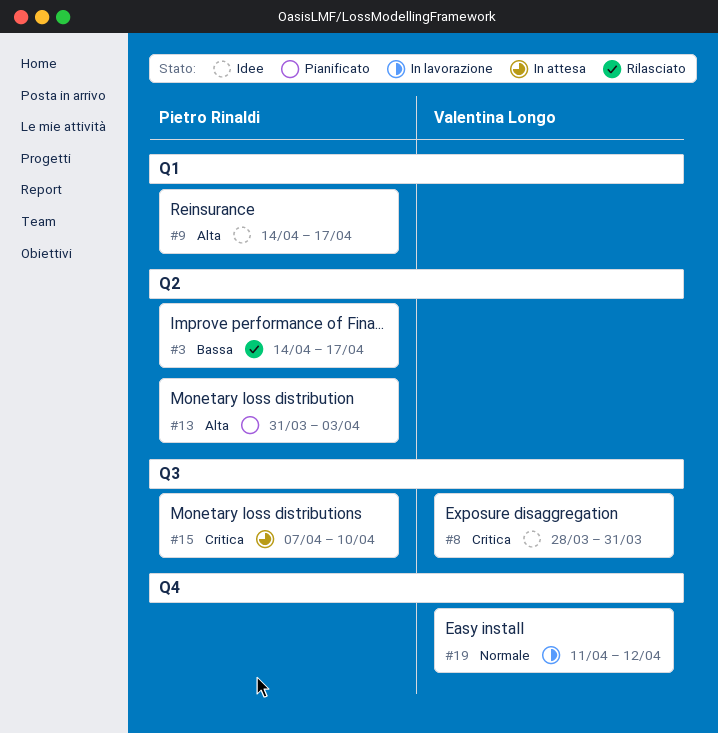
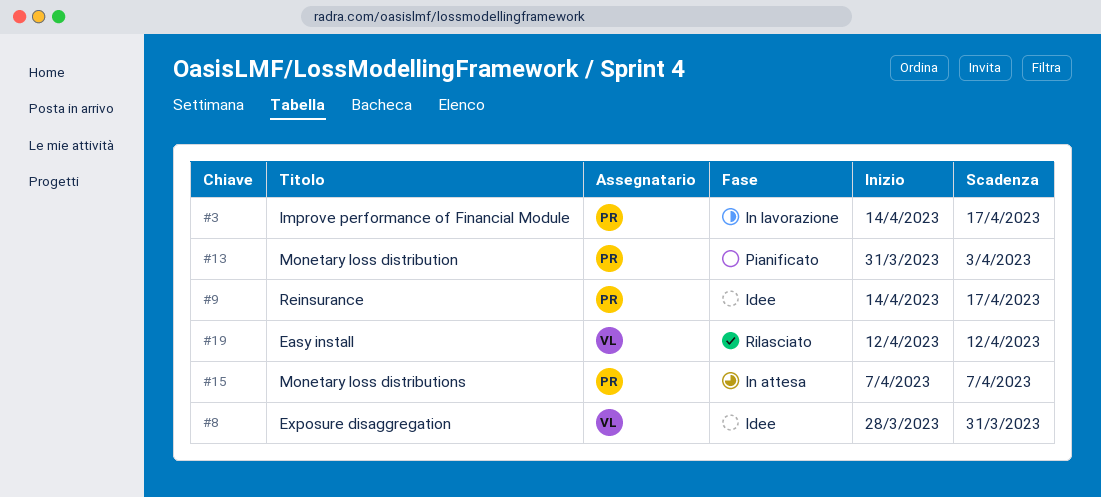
#3, status: Rilasciato -> In lavorazione
#15, due: Apr 10 -> Apr 7
#19, status: In lavorazione -> Rilasciato
#19, start: Apr 11 -> Apr 12

